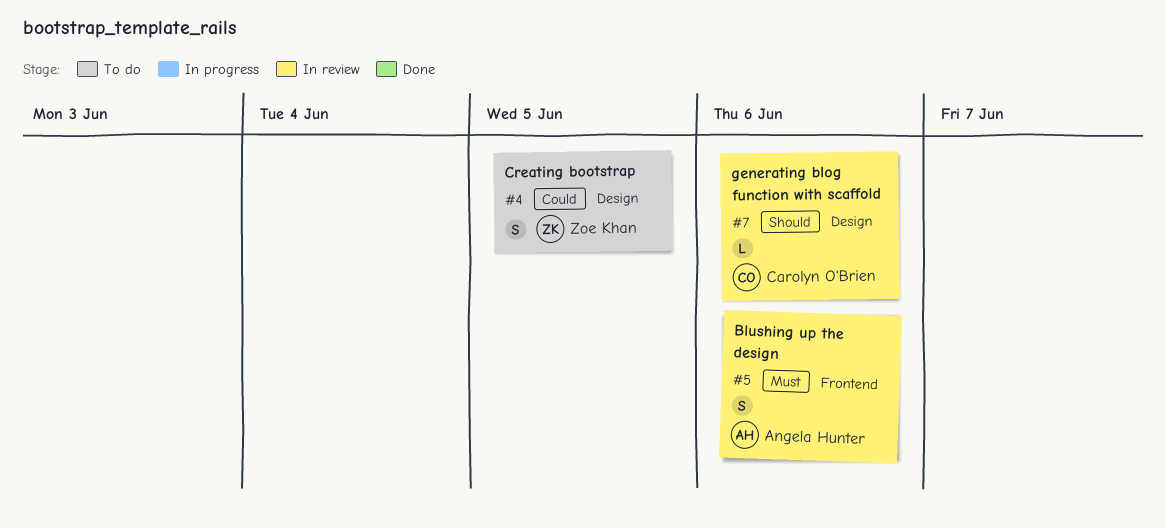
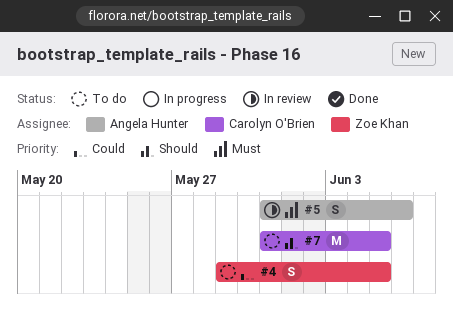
#7, status: In review -> To do
#7, estimate: L -> M
#7, due: Jun 6 -> Jun 5

